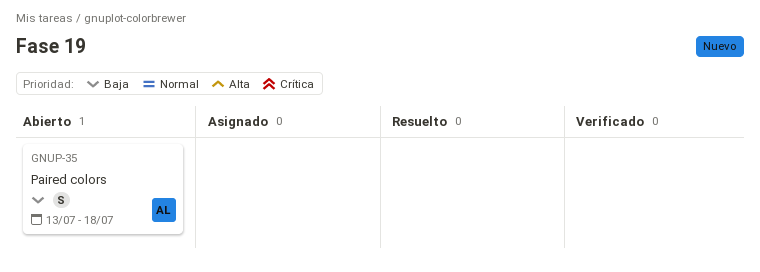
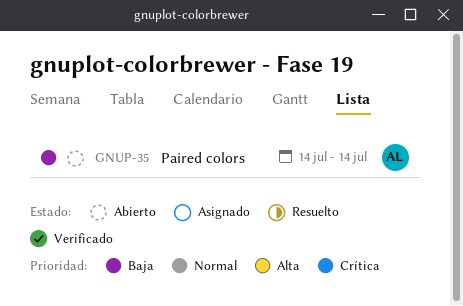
GNUP-35, start: Jul 13 -> Jul 14
GNUP-35, due: Jul 18 -> Jul 14

